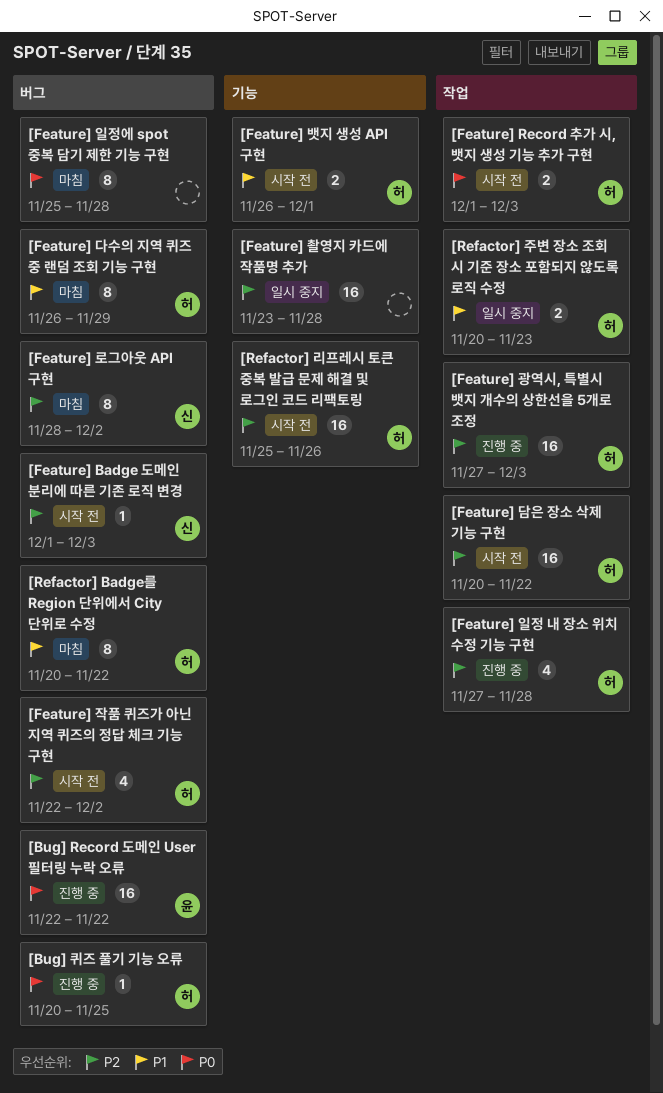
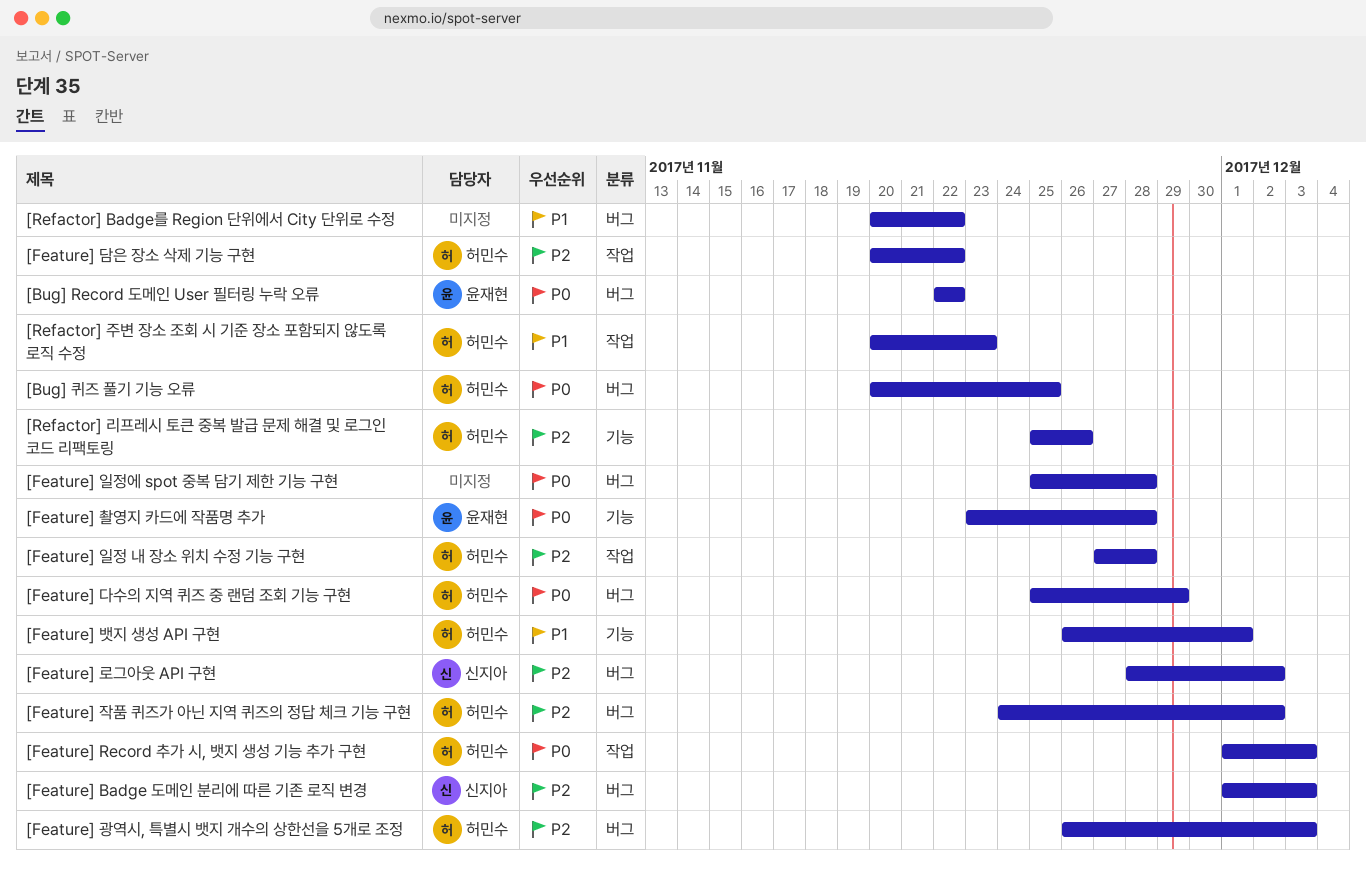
[Feature] 광역시, 특별시 뱃지 개수의 상한선을 5개로 조정, label: 작업 -> 버그
[Feature] 광역시, 특별시 뱃지 개수의 상한선을 5개로 조정, start: Nov 27 -> Nov 26
[Feature] 다수의 지역 퀴즈 중 랜덤 조회 기능 구현, priority: P1 -> P0
[Feature] 다수의 지역 퀴즈 중 랜덤 조회 기능 구현, start: Nov 26 -> Nov 25
[Feature] 작품 퀴즈가 아닌 지역 퀴즈의 정답 체크 기능 구현, start: Nov 22 -> Nov 24
[Feature] 촬영지 카드에 작품명 추가, owner: none -> 윤재현
[Feature] 촬영지 카드에 작품명 추가, priority: P2 -> P0
[Refactor] Badge를 Region 단위에서 City 단위로 수정, owner: 허민수 -> none

